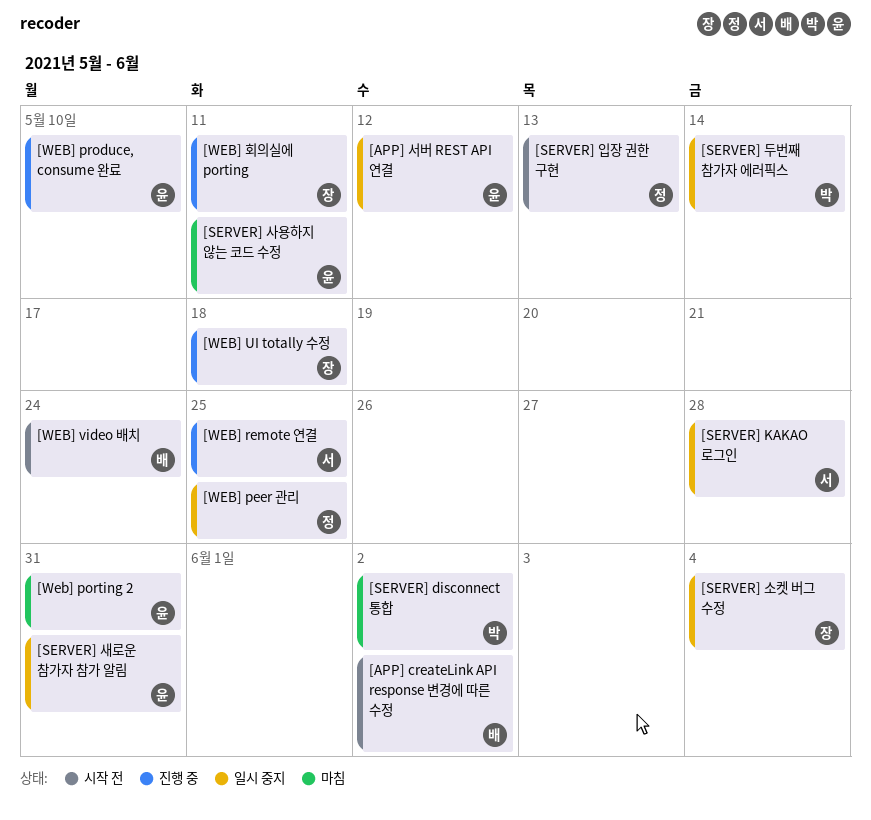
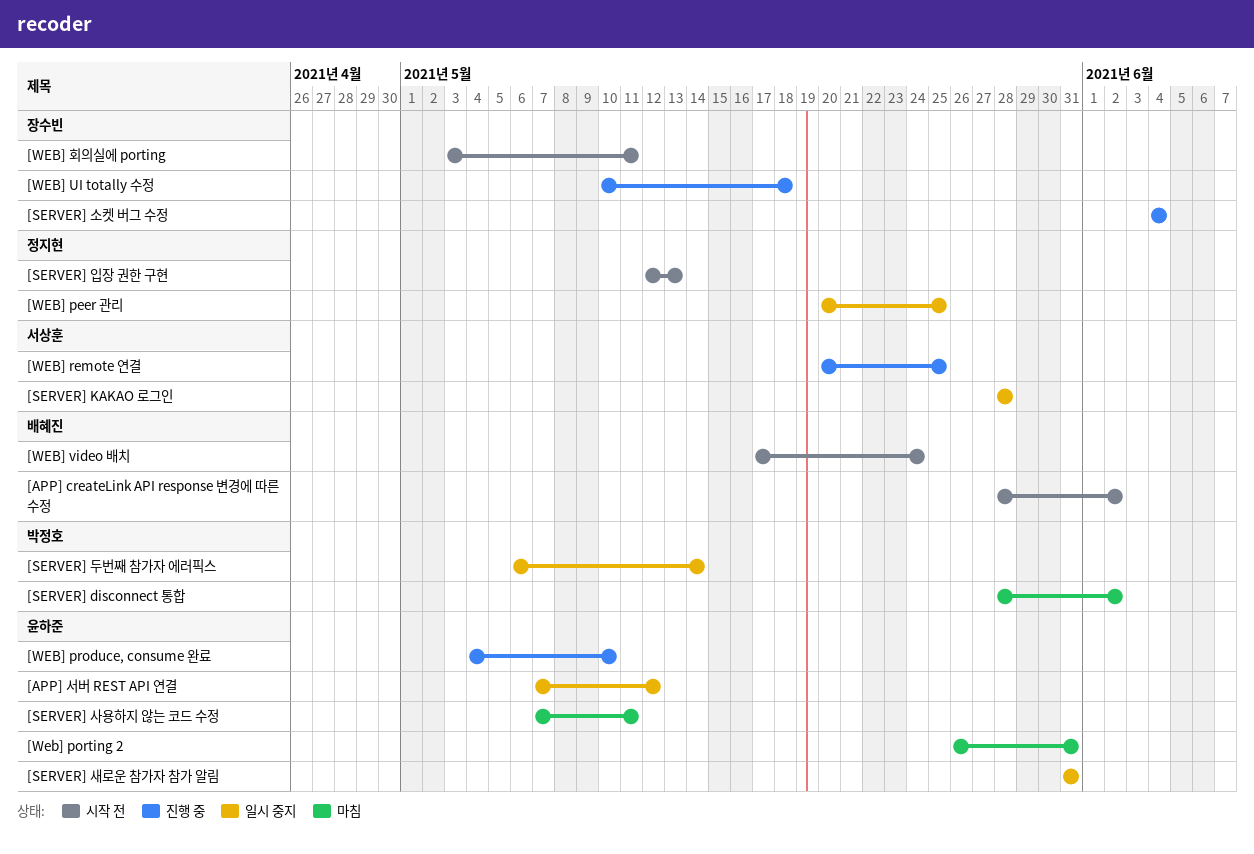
[SERVER] 소켓 버그 수정, status: 일시 중지 -> 진행 중
[WEB] 회의실에 porting, status: 진행 중 -> 시작 전

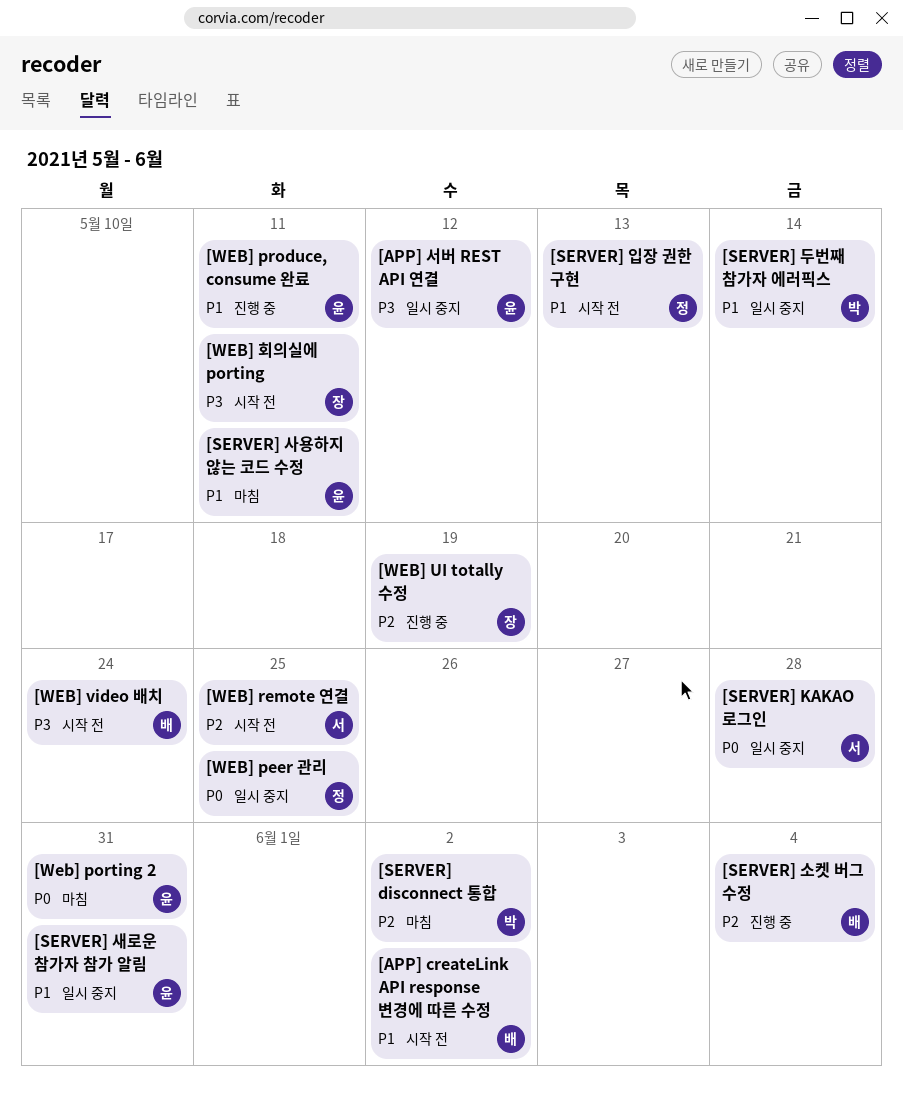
[SERVER] 소켓 버그 수정, owner: 장수빈 -> 배혜진
[WEB] produce, consume 완료, due: May 10 -> May 11
[WEB] remote 연결, status: 진행 중 -> 시작 전
[WEB] UI totally 수정, due: May 18 -> May 19

